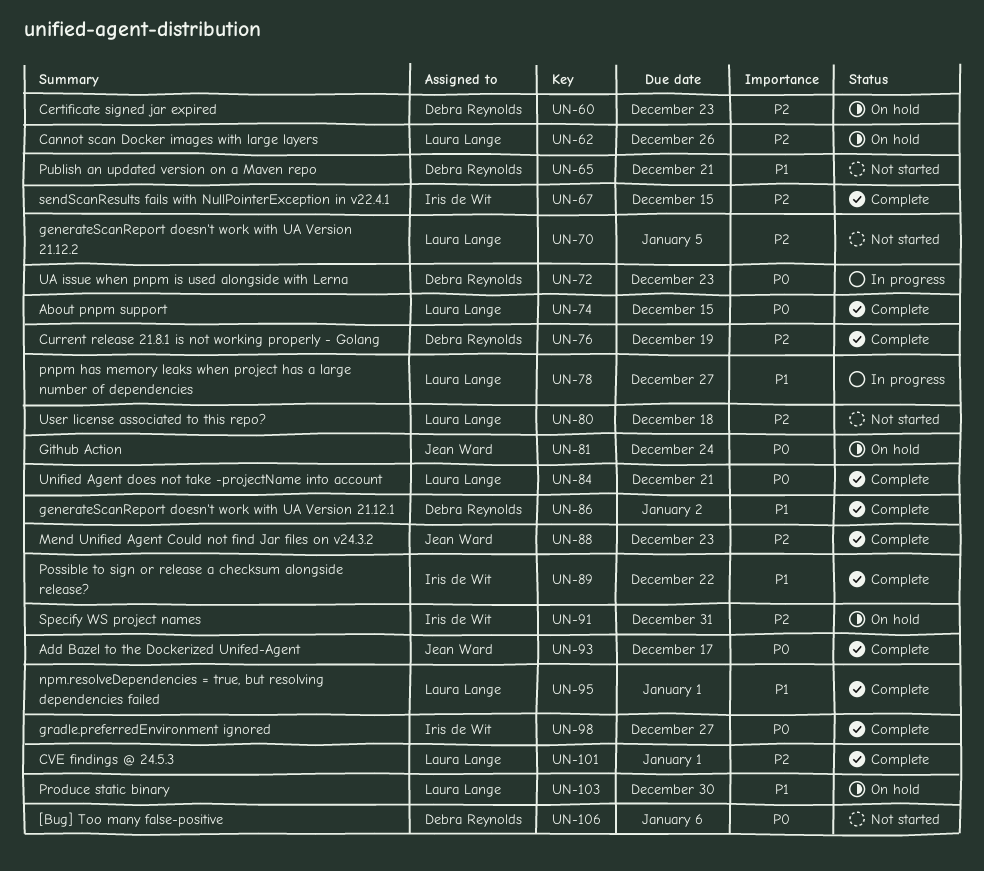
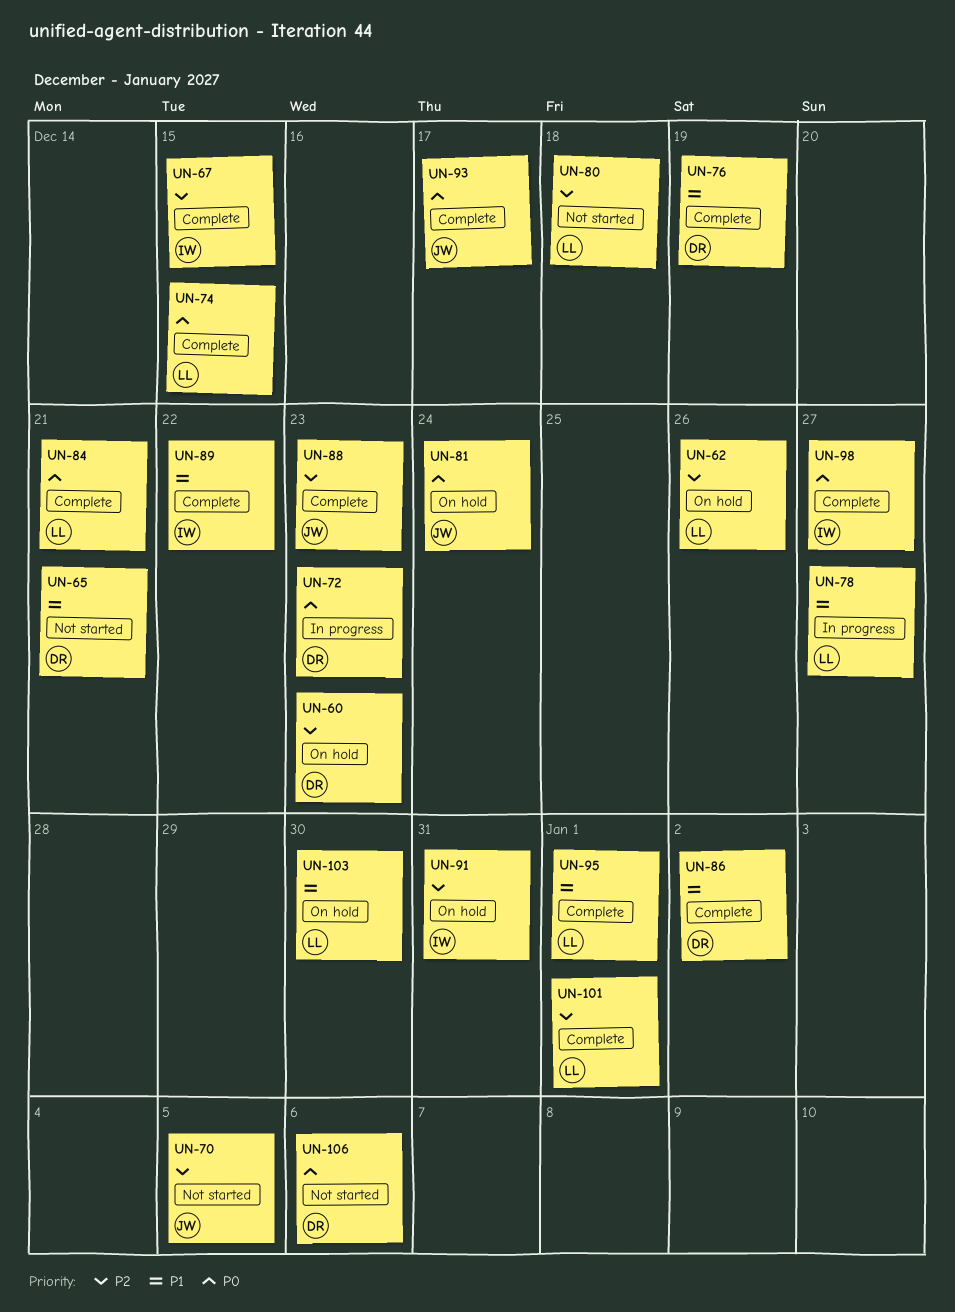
UN-70, owner: Laura Lange -> Jean Ward
UN-76, priority: P2 -> P1

